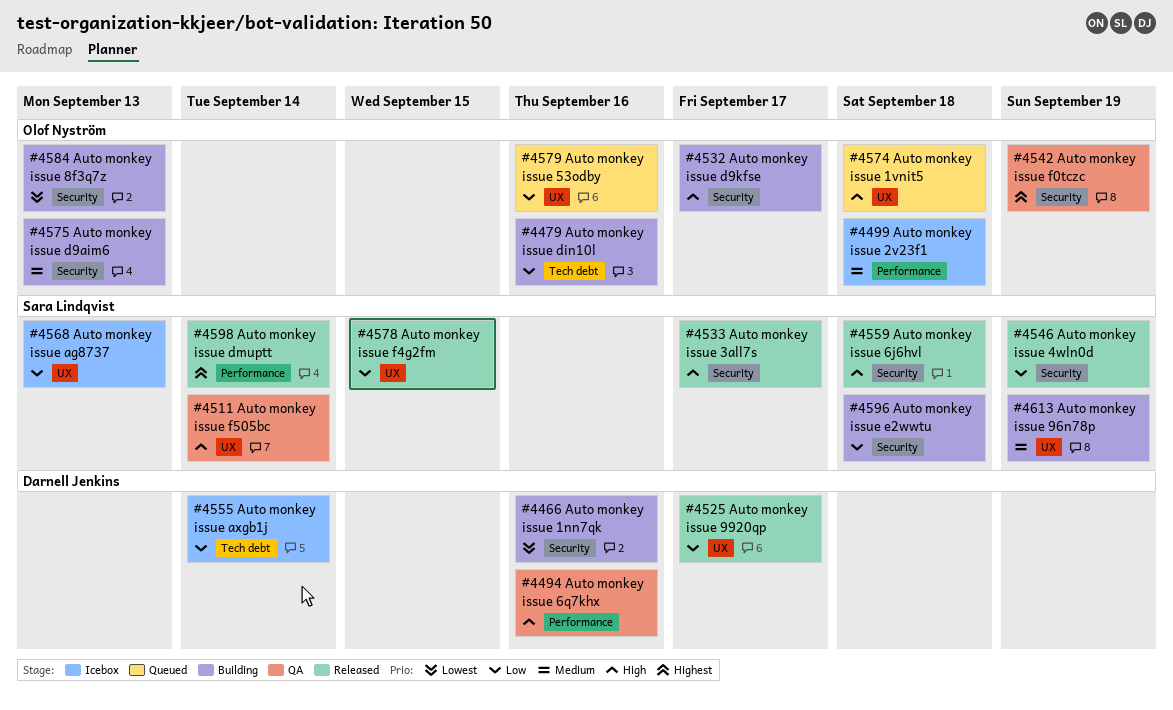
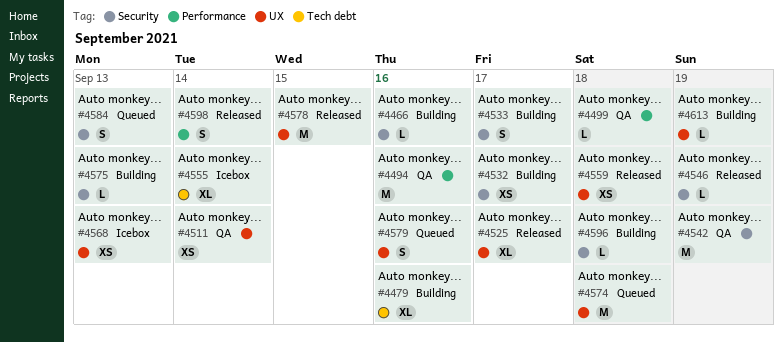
#4499, status: Icebox -> QA
#4533, status: Released -> Building
#4559, label: Security -> UX
#4584, status: Building -> Queued

